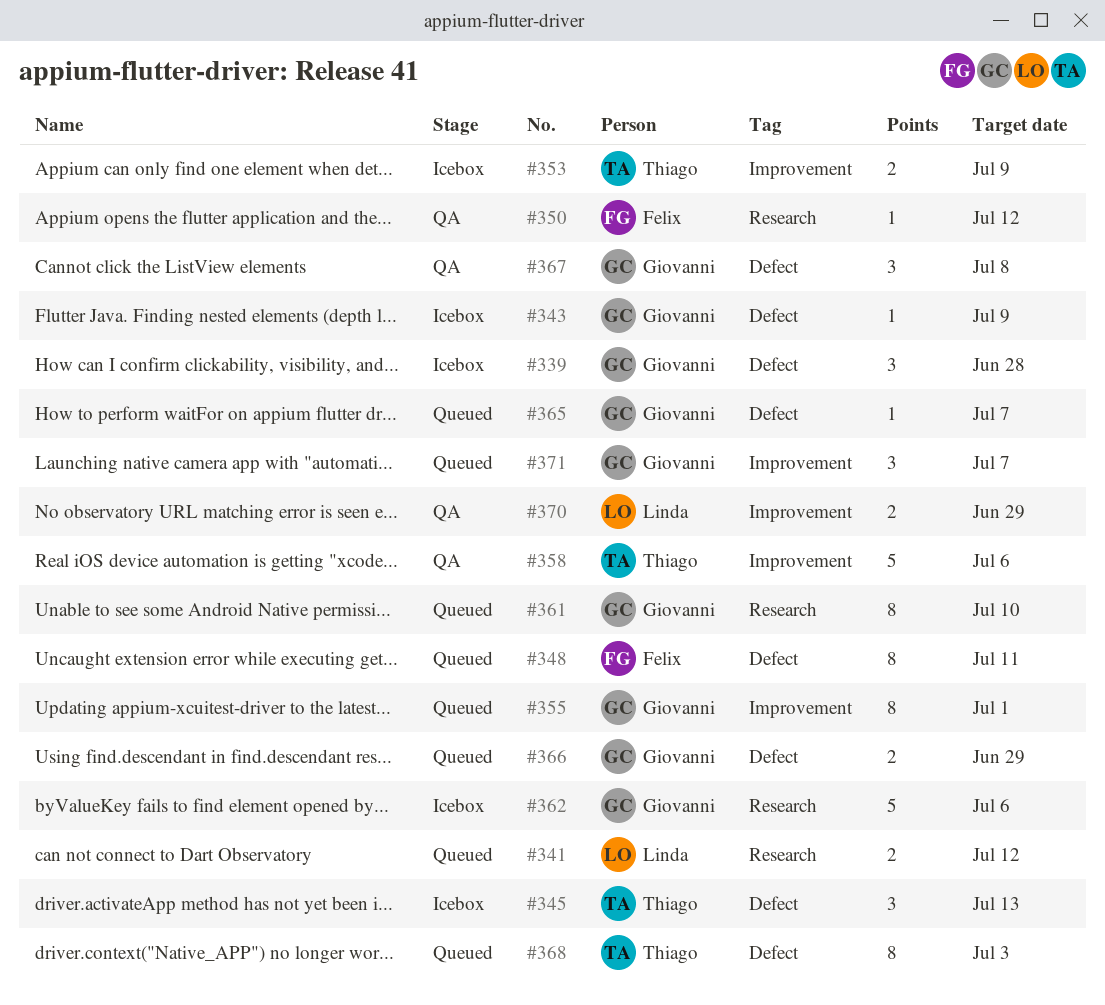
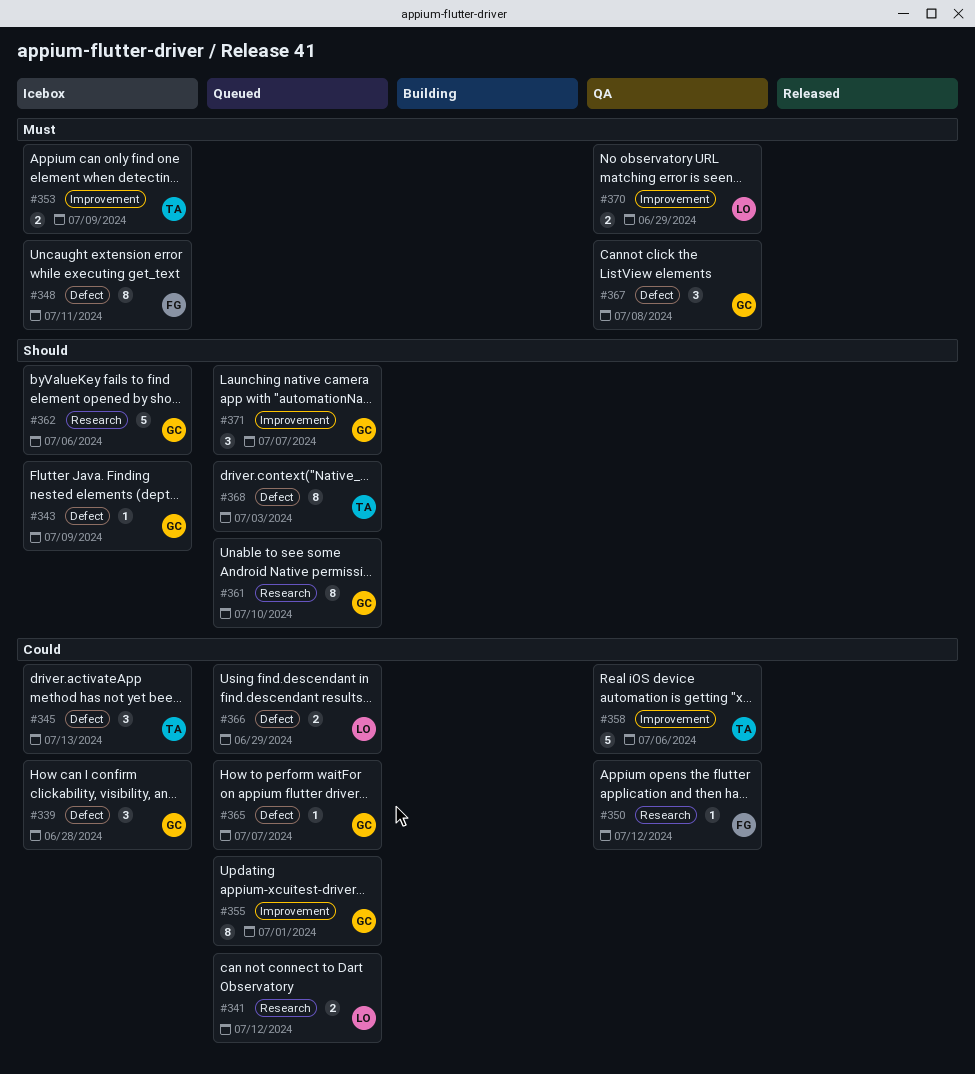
#348, status: Queued -> Icebox
#366, owner: Giovanni -> Linda

